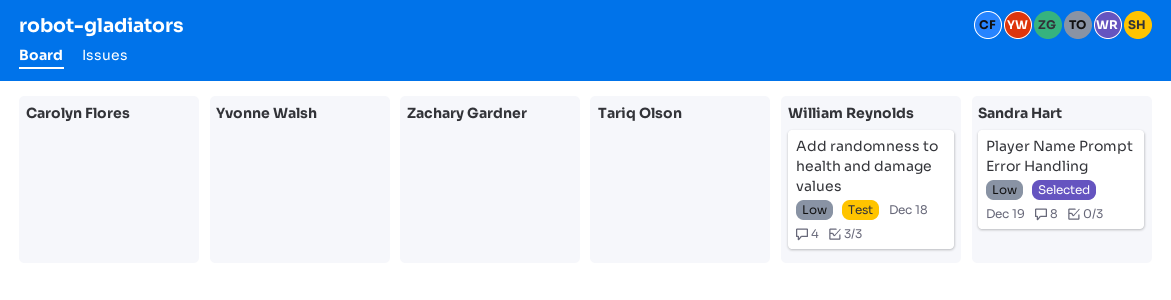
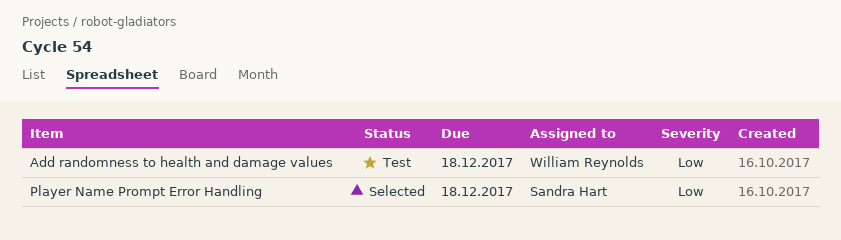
Player Name Prompt Error Handling, due: Dec 19 -> Dec 18

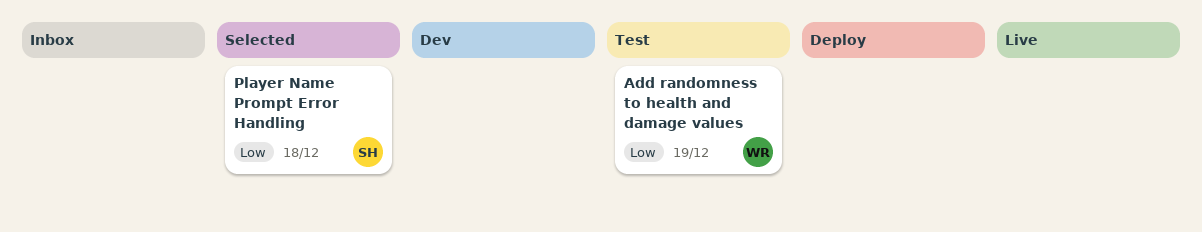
Add randomness to health and damage values, due: Dec 18 -> Dec 19

